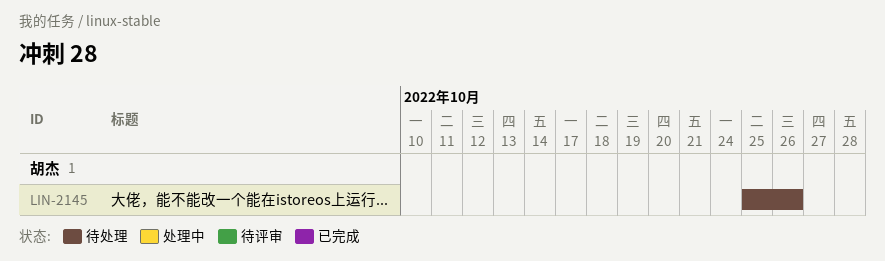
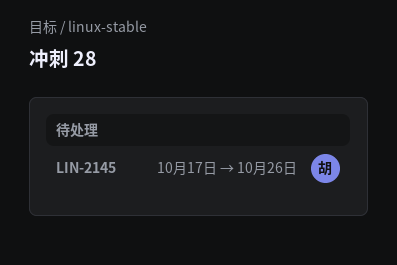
LIN-2145, start: Oct 25 -> Oct 17

